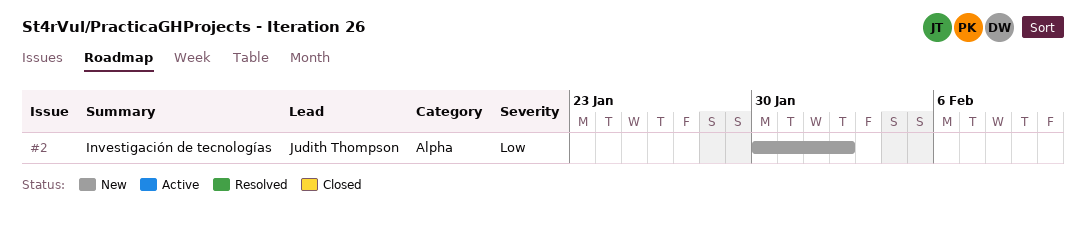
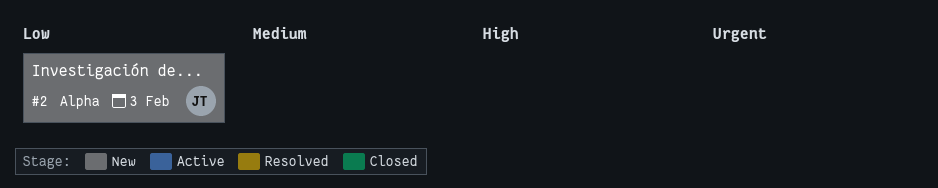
#2, due: Feb 2 -> Feb 3

